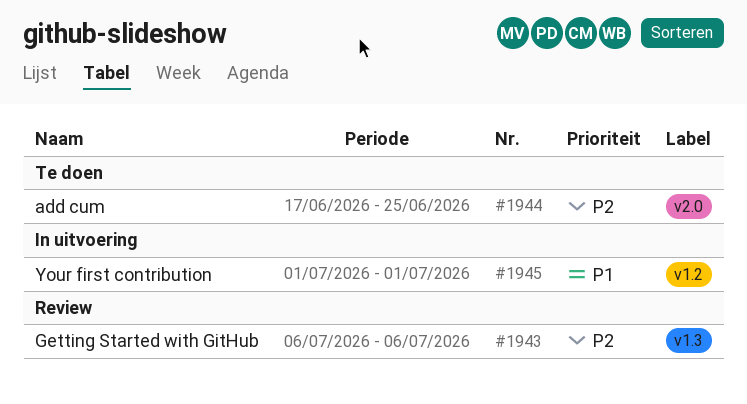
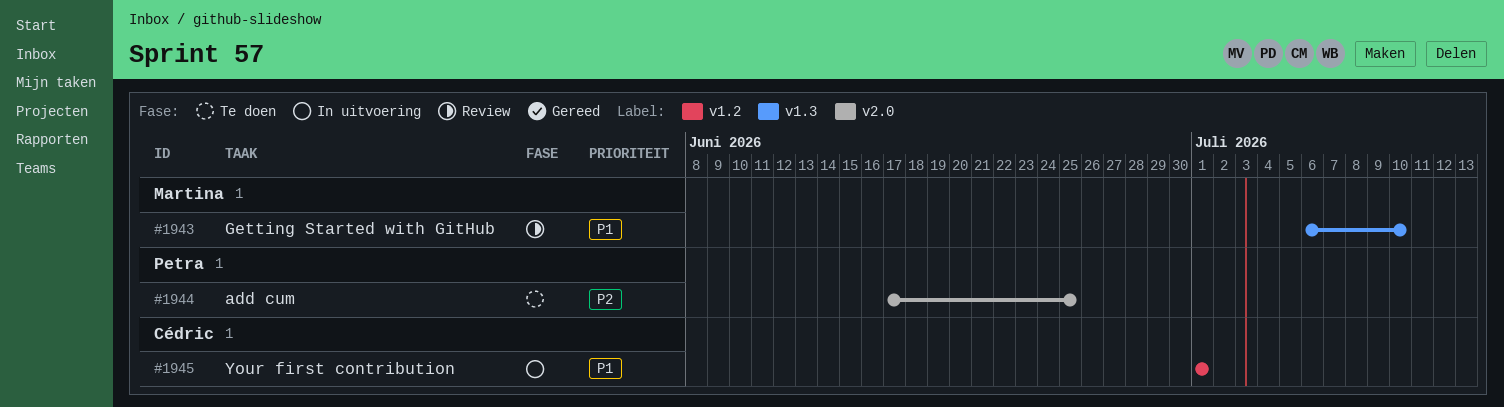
#1943, priority: P2 -> P1
#1943, due: Jul 6 -> Jul 10

